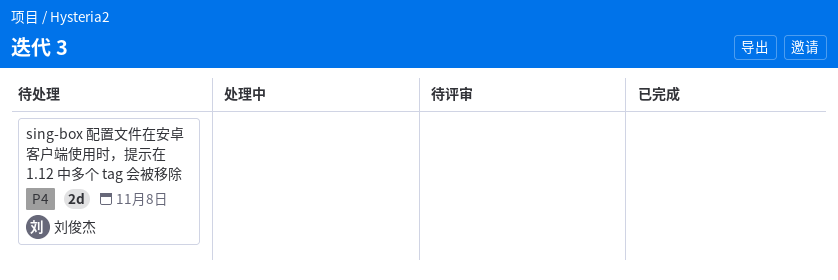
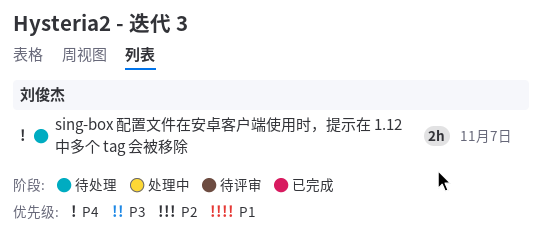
sing-box 配置文件在安卓客户端使用时，提示在 1.12 中多个 tag 会被移除, estimate: 2d -> 2h
sing-box 配置文件在安卓客户端使用时，提示在 1.12 中多个 tag 会被移除, due: Nov 8 -> Nov 7

